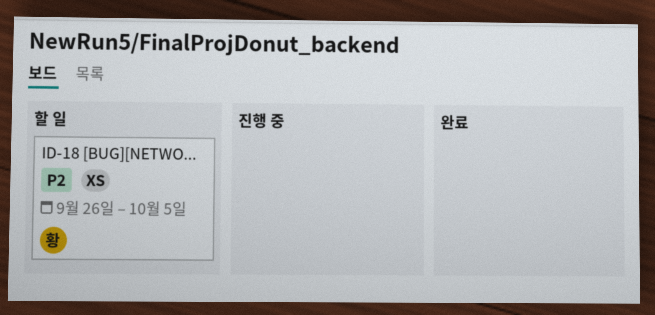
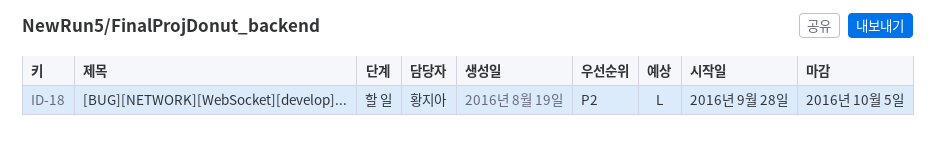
ID-18, estimate: XS -> L
ID-18, start: Sep 26 -> Sep 28

